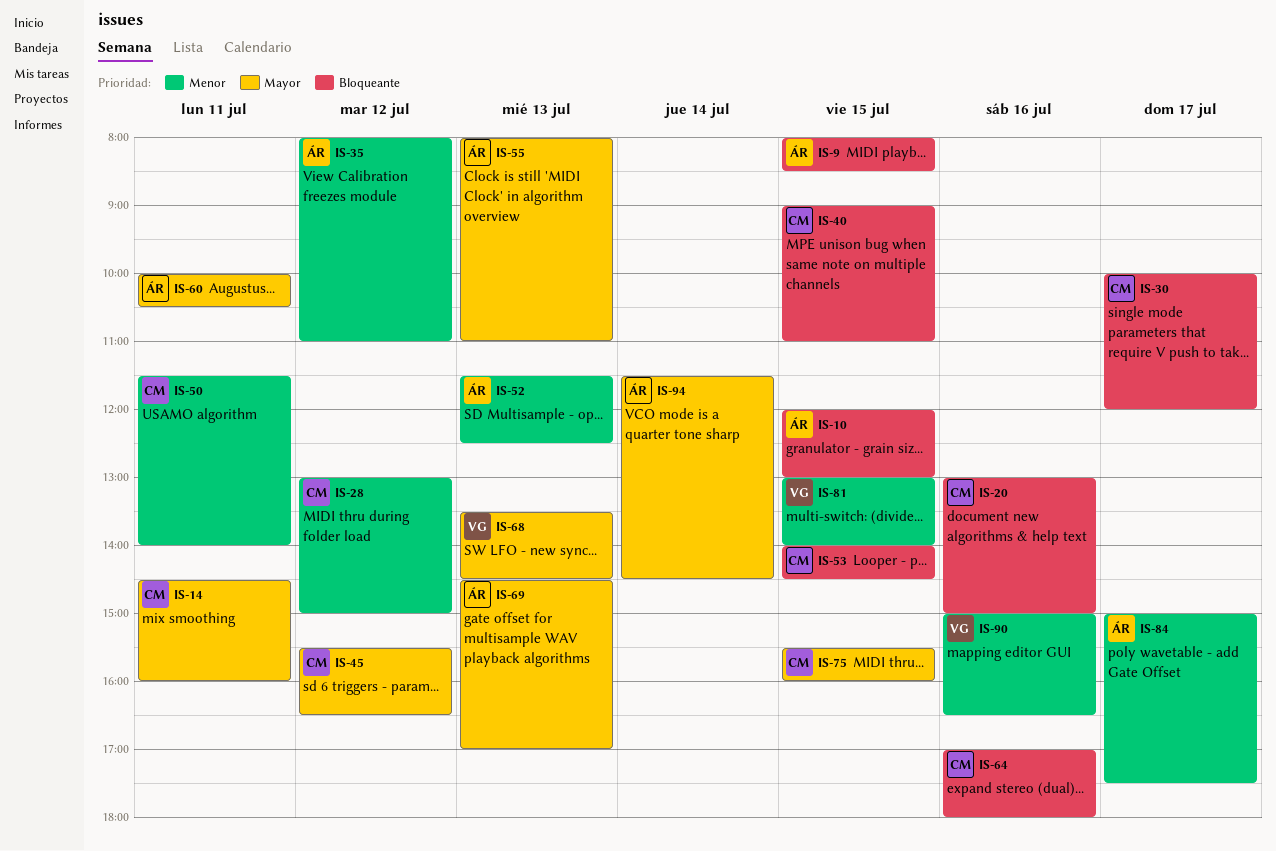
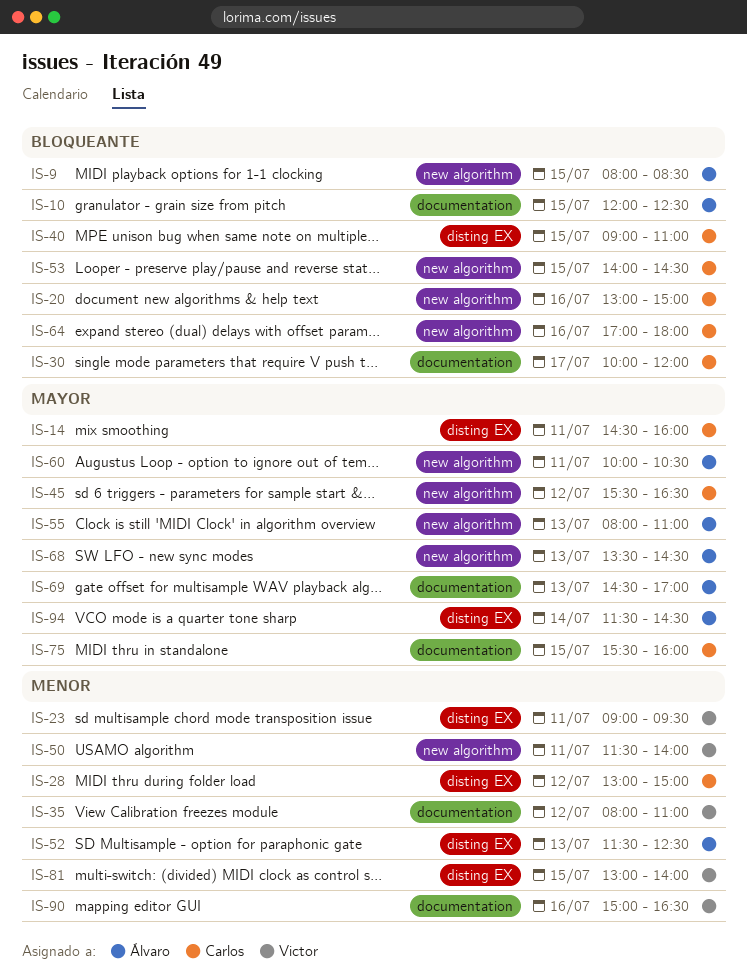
IS-10, ends: 13:00 -> 12:30
IS-23: none -> present
IS-35, owner: Álvaro -> Victor
IS-50, owner: Carlos -> Victor
IS-68, owner: Victor -> Álvaro
IS-84: present -> none

